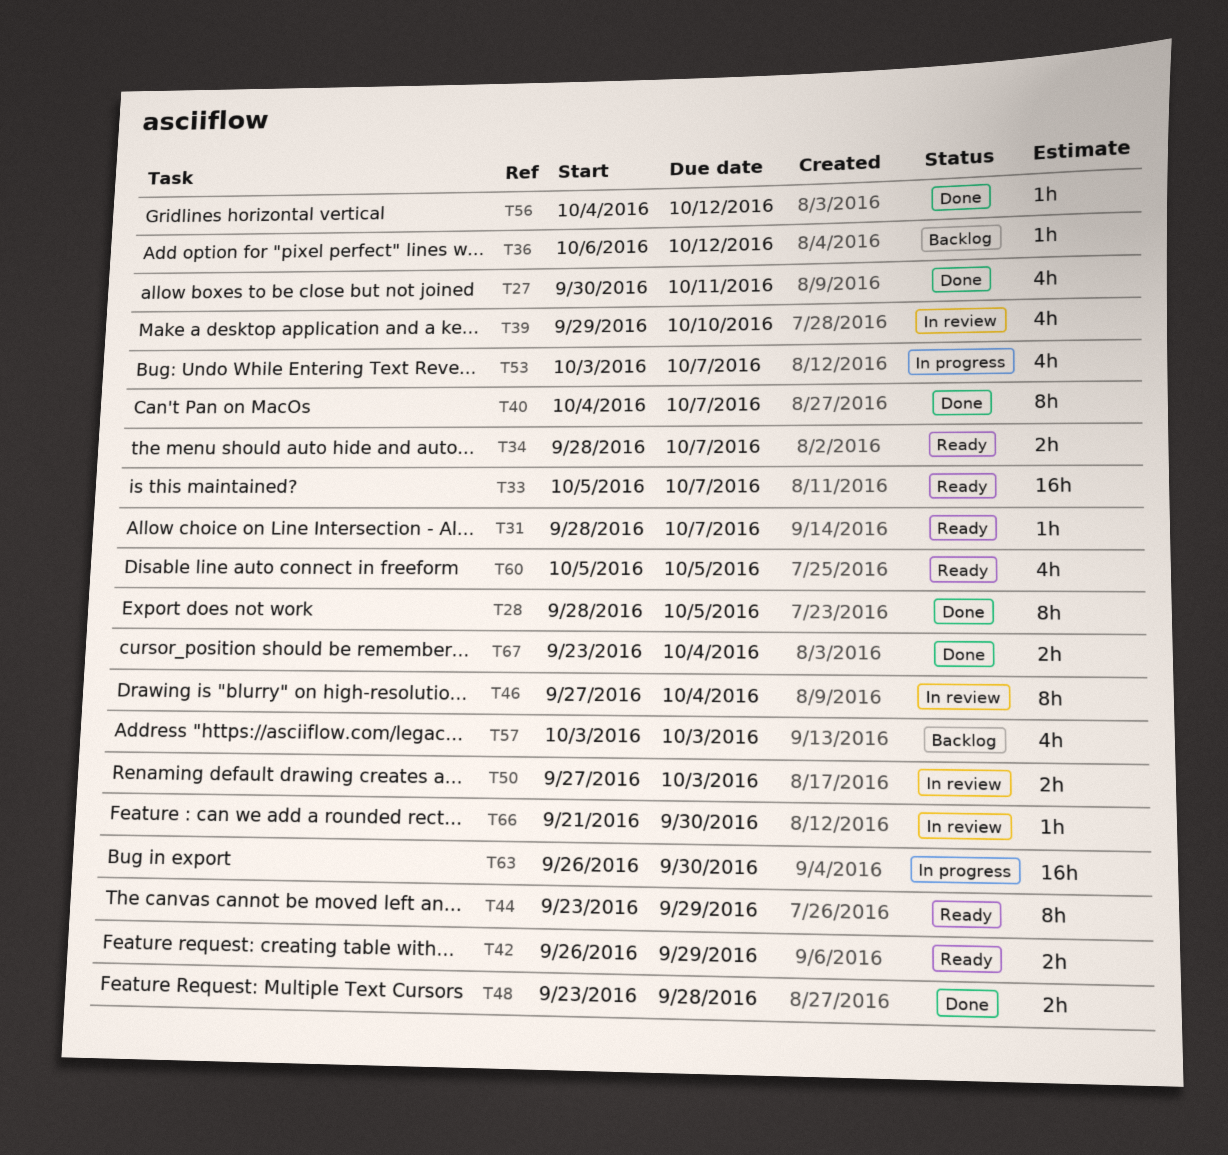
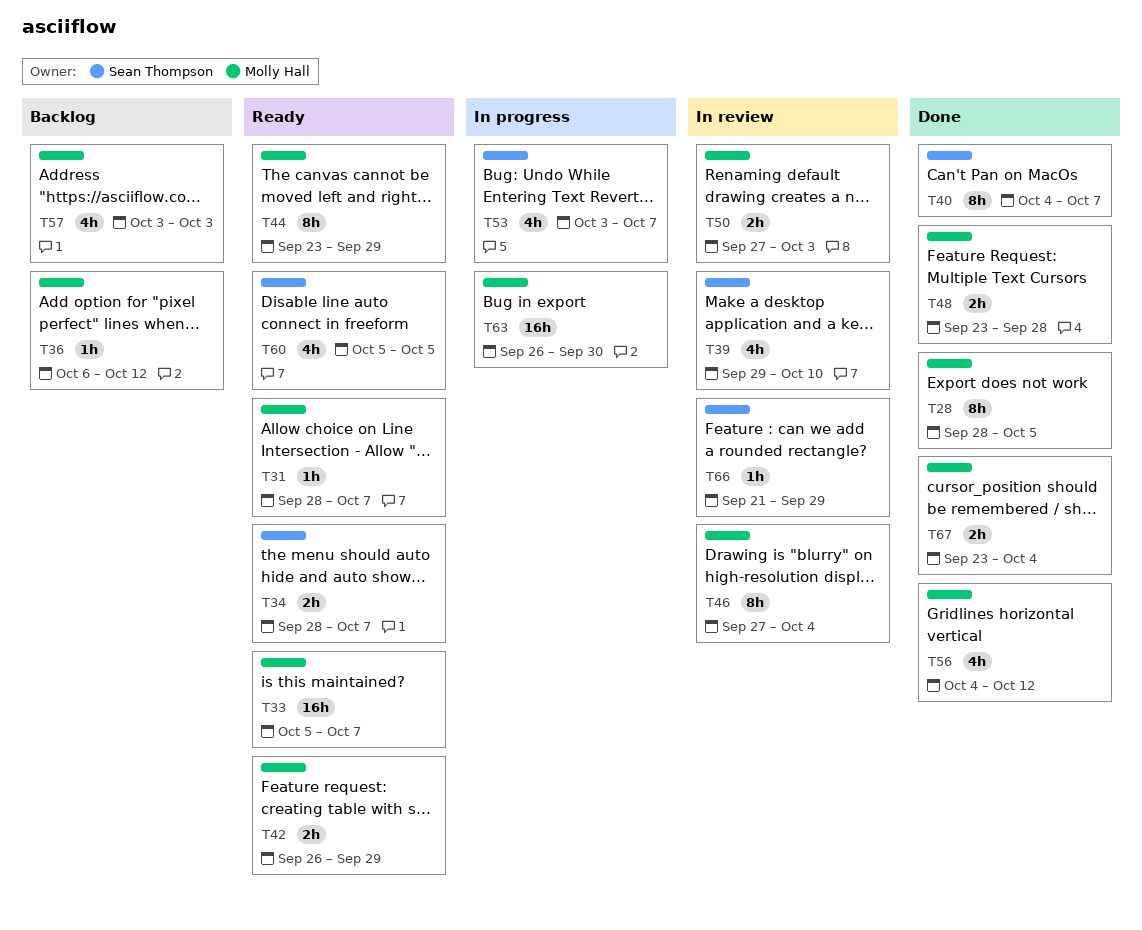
T27: present -> none
T56, estimate: 1h -> 4h
T66, due: Sep 30 -> Sep 29

